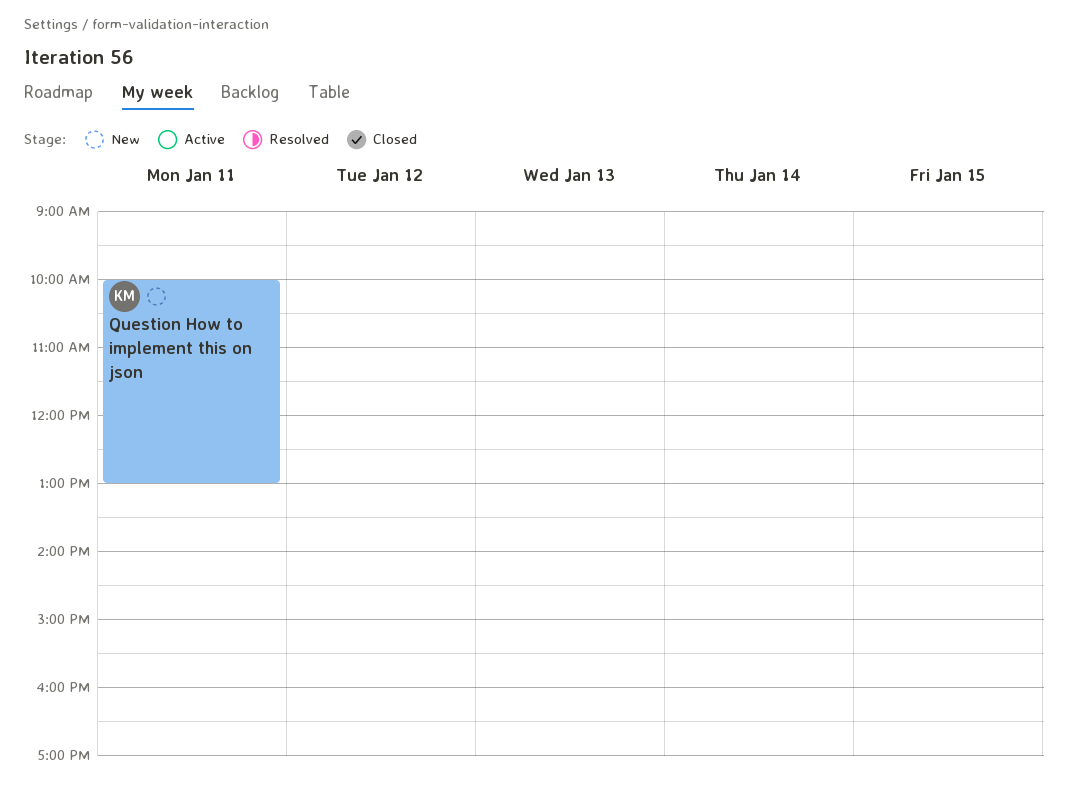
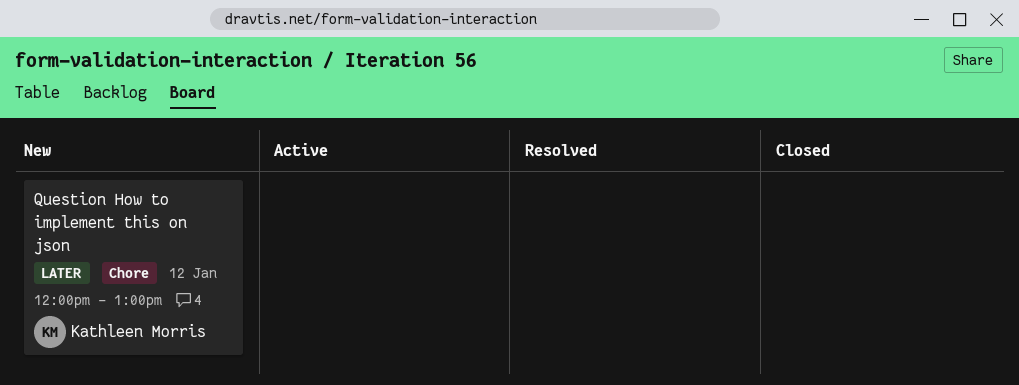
Question How to implement this on json, day: Jan 11 -> Jan 12
Question How to implement this on json, begins: 10:00 -> 12:00

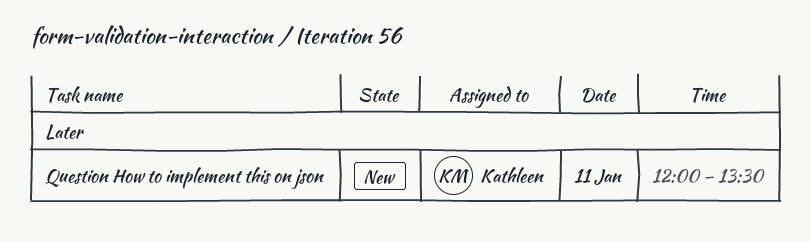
Question How to implement this on json, day: Jan 12 -> Jan 11
Question How to implement this on json, ends: 13:00 -> 13:30

